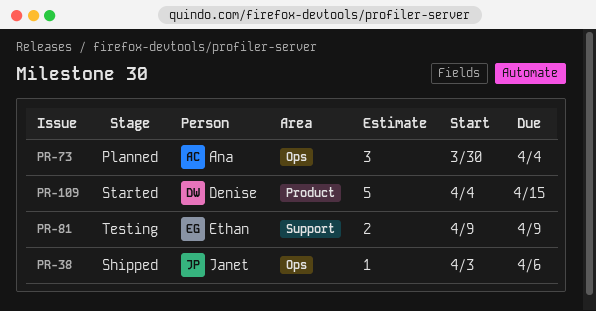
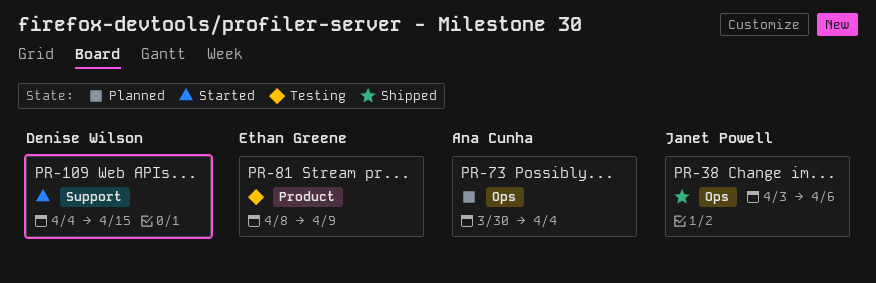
PR-81, label: Support -> Product
PR-81, start: Apr 9 -> Apr 8
PR-109, label: Product -> Support

